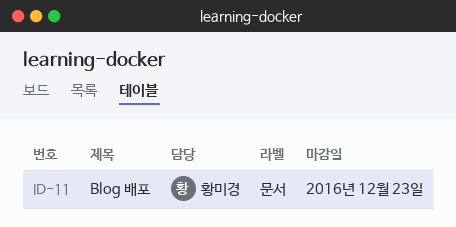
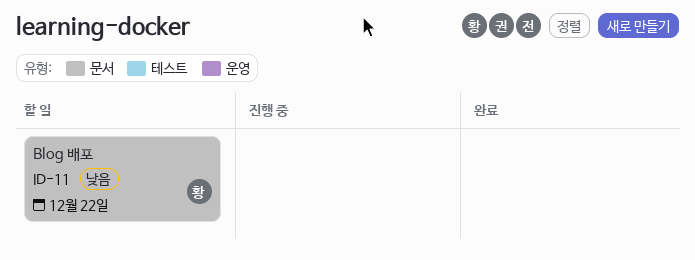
ID-11, due: Dec 23 -> Dec 22

